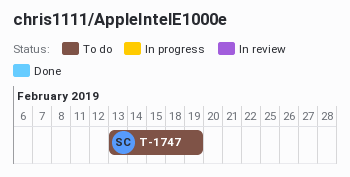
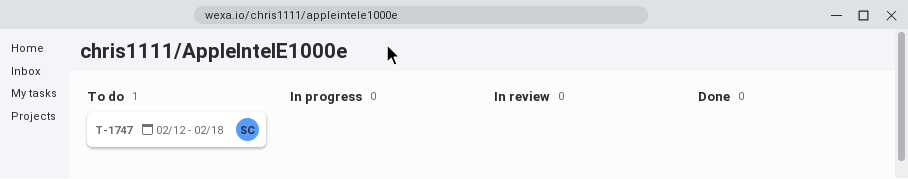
T-1747, start: Feb 13 -> Feb 12
T-1747, due: Feb 19 -> Feb 18

